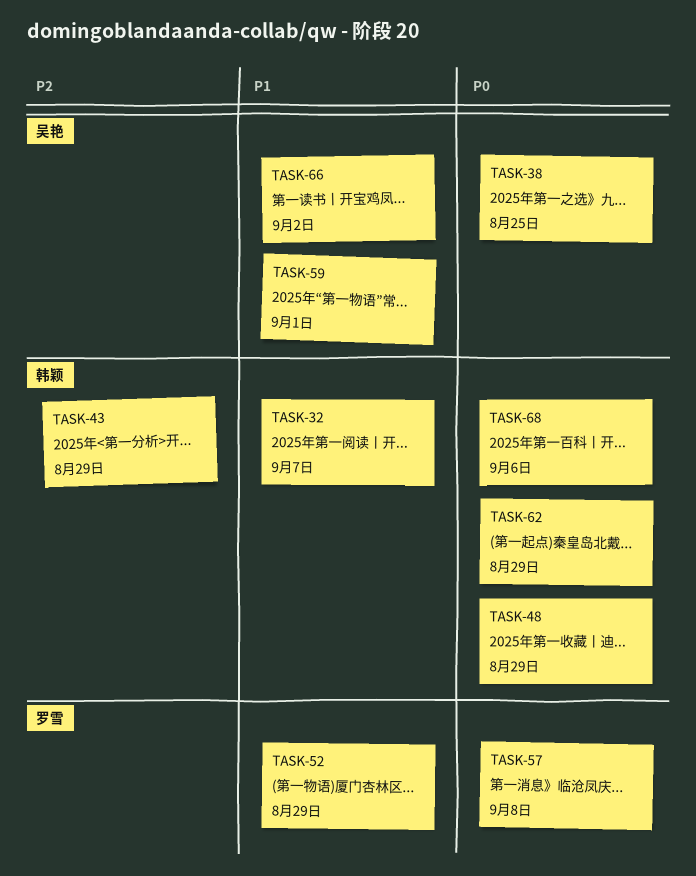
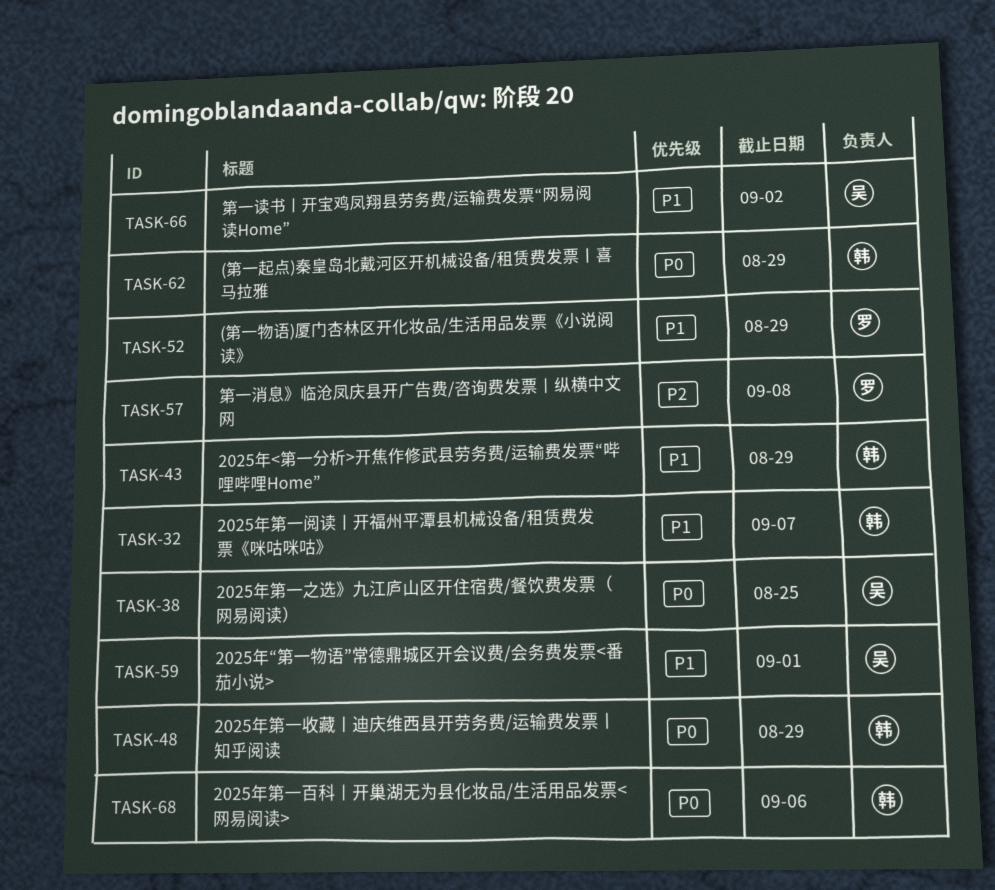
TASK-43, priority: P2 -> P1
TASK-57, priority: P0 -> P2

